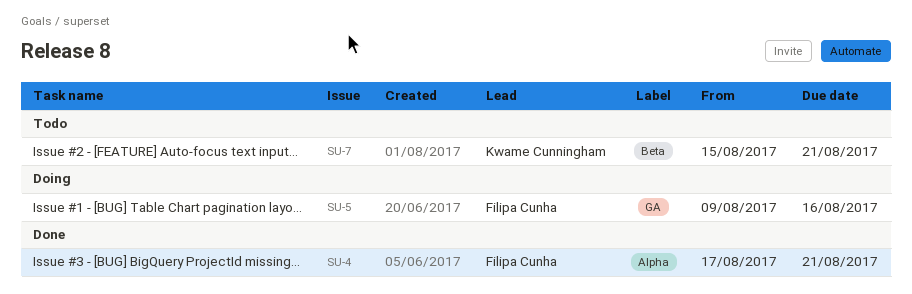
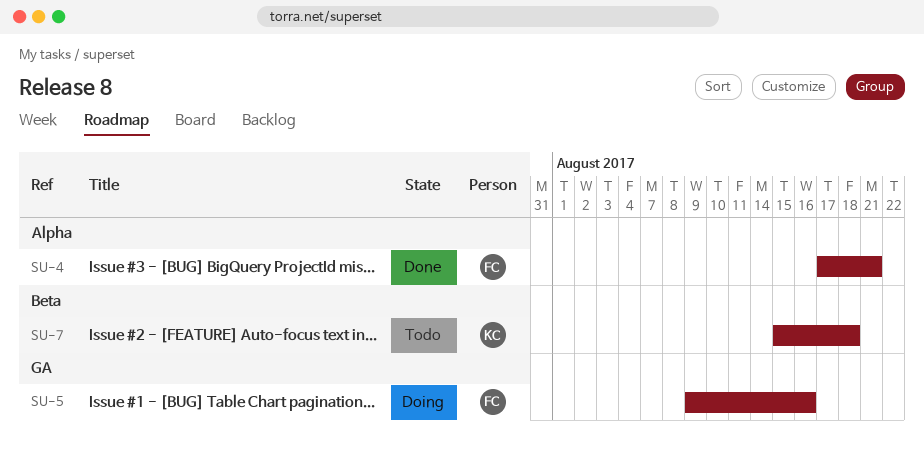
SU-7, due: Aug 21 -> Aug 18

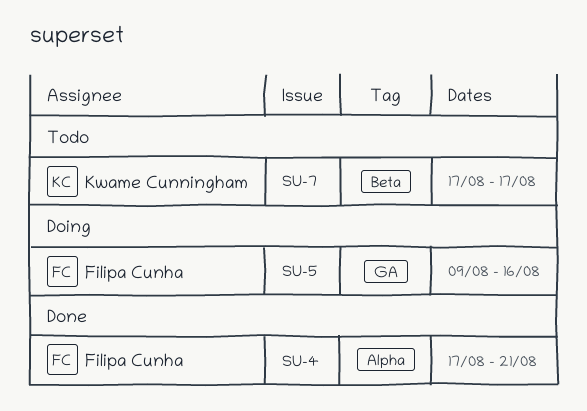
SU-7, start: Aug 15 -> Aug 17
SU-7, due: Aug 18 -> Aug 17

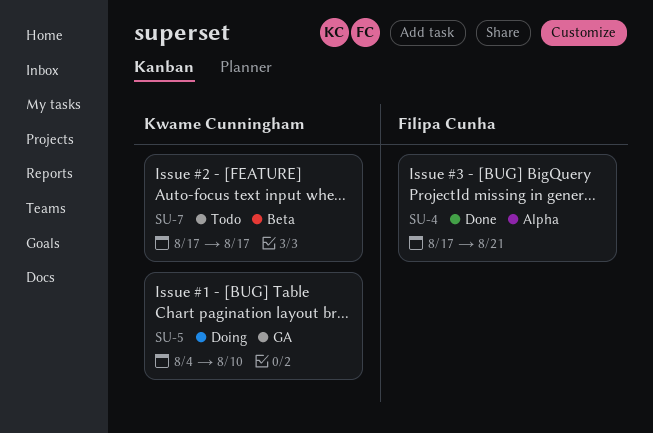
SU-5, owner: Filipa Cunha -> Kwame Cunningham
SU-5, start: Aug 9 -> Aug 4
SU-5, due: Aug 16 -> Aug 10

